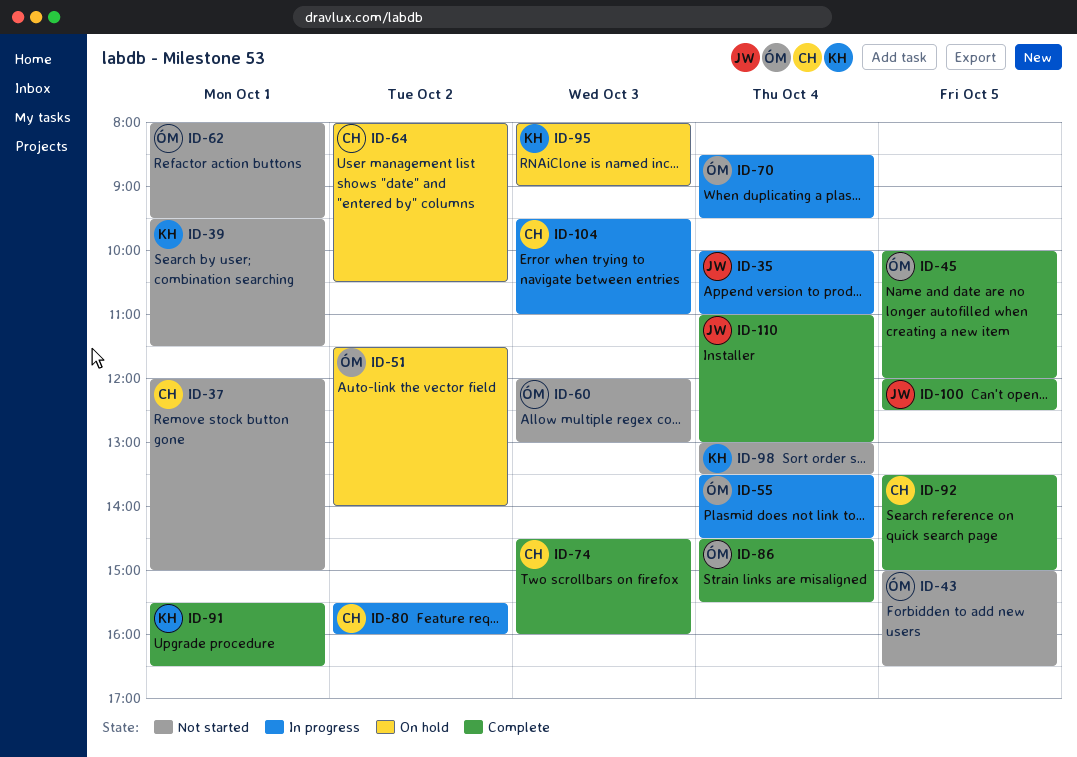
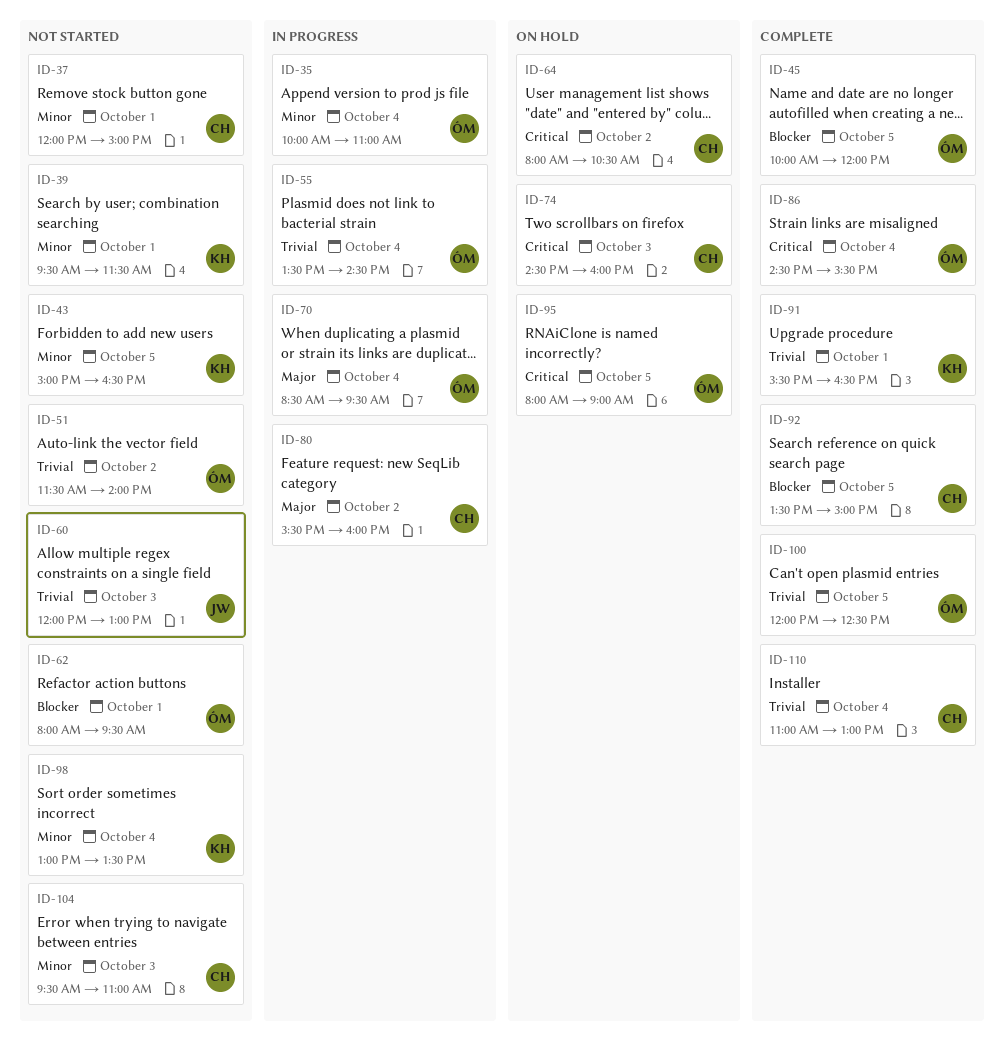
ID-35, owner: JW -> ÓM
ID-43, owner: ÓM -> KH
ID-51, status: On hold -> Not started
ID-60, owner: ÓM -> JW
ID-74, status: Complete -> On hold
ID-95, owner: KH -> ÓM
ID-95, day: Oct 3 -> Oct 5
ID-100, owner: JW -> ÓM
ID-104, status: In progress -> Not started
ID-110, owner: JW -> CH

